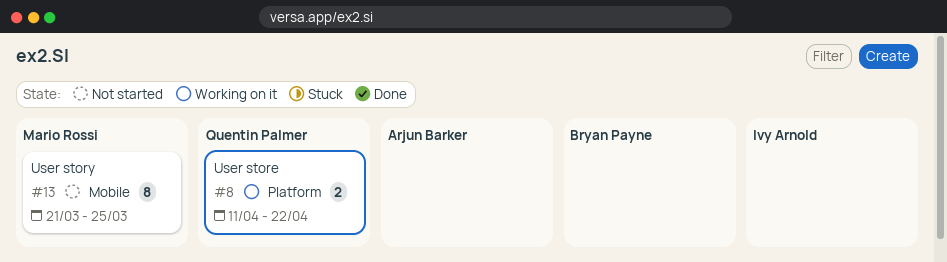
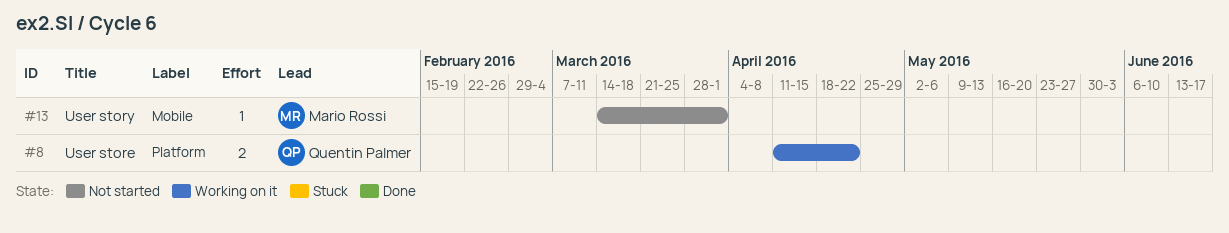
#13, estimate: 8 -> 1
#13, start: Mar 21 -> Mar 14
#13, due: Mar 25 -> Apr 1

